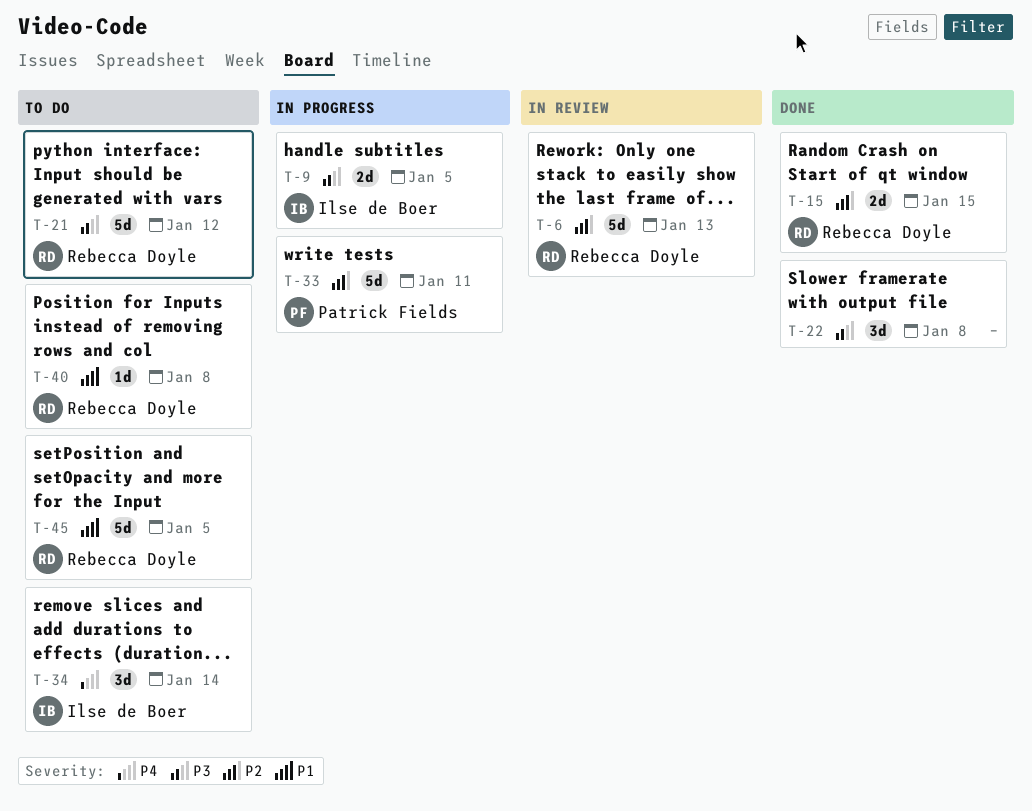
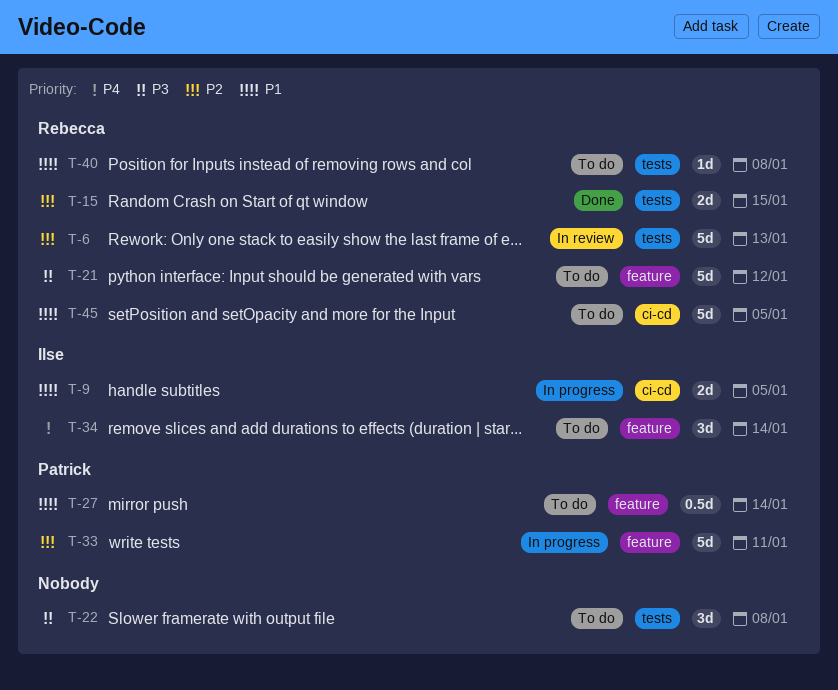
T-9, priority: P3 -> P1
T-22, status: Done -> To do
T-27: none -> present

